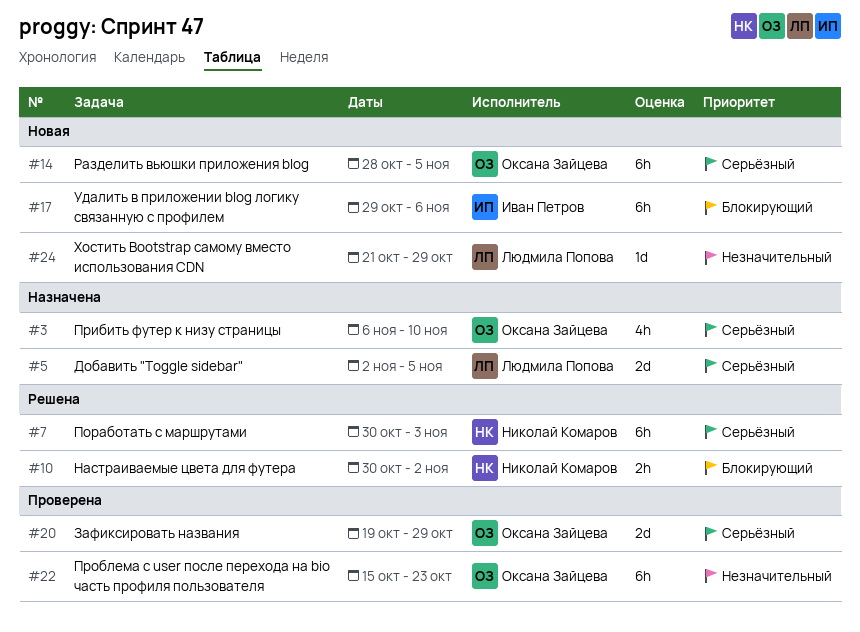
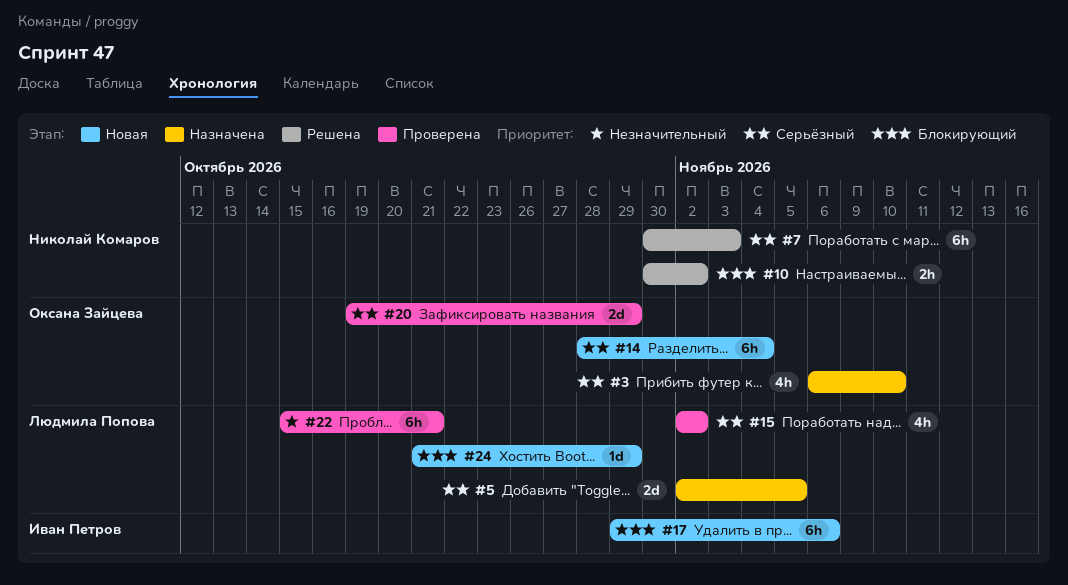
#14, due: Nov 5 -> Nov 4
#15: none -> present
#22, owner: Оксана Зайцева -> Людмила Попова
#22, due: Oct 23 -> Oct 21
#24, priority: Незначительный -> Блокирующий

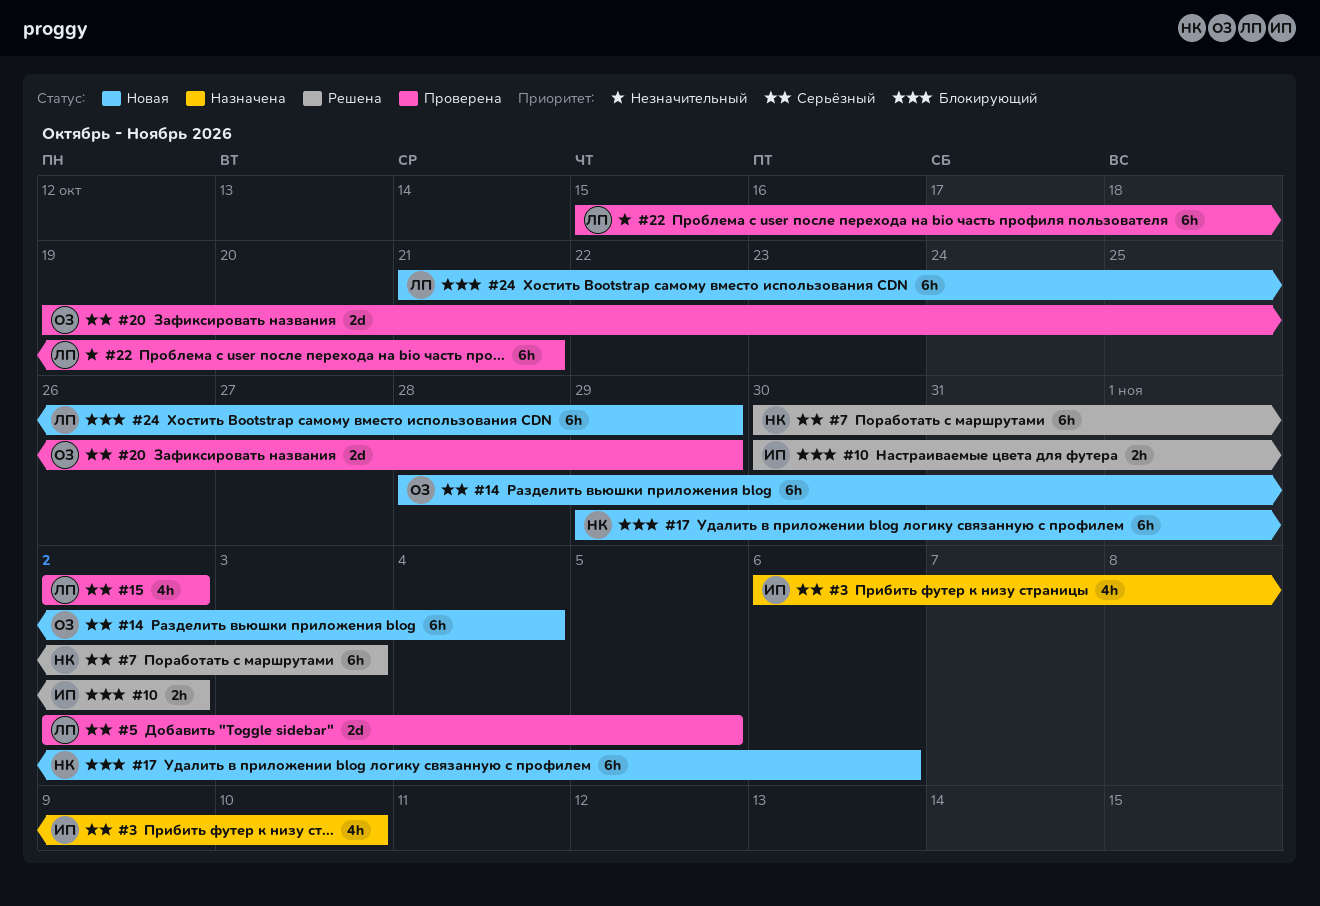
#3, owner: Оксана Зайцева -> Иван Петров
#5, status: Назначена -> Проверена
#10, owner: Николай Комаров -> Иван Петров
#17, owner: Иван Петров -> Николай Комаров
#24, estimate: 1d -> 6h

